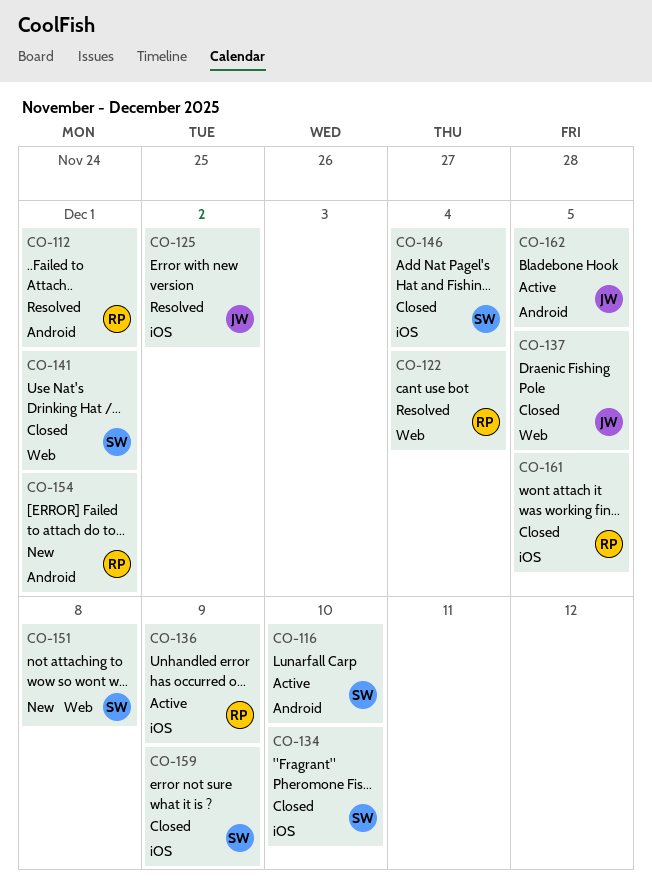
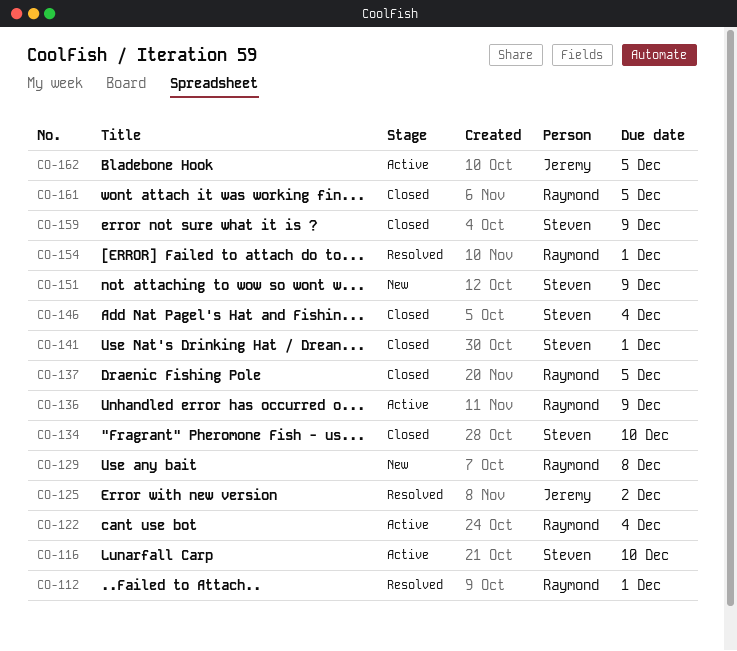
CO-122, status: Resolved -> Active
CO-129: none -> present
CO-137, owner: Jeremy -> Raymond
CO-151, due: Dec 8 -> Dec 9
CO-154, status: New -> Resolved

